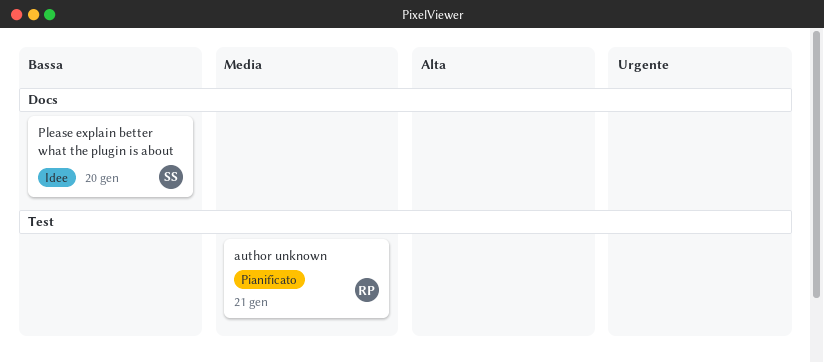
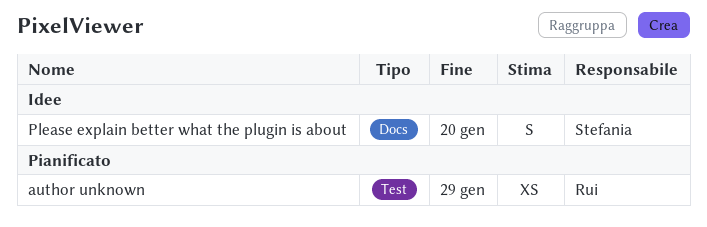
author unknown, due: Jan 21 -> Jan 29

